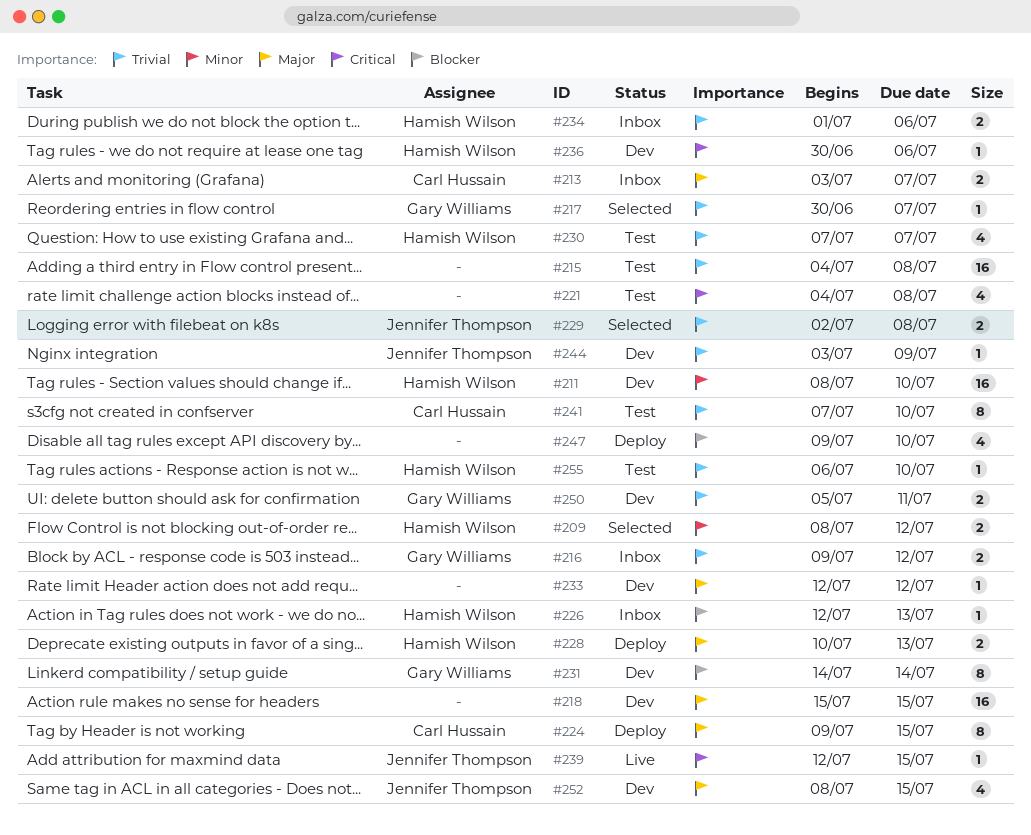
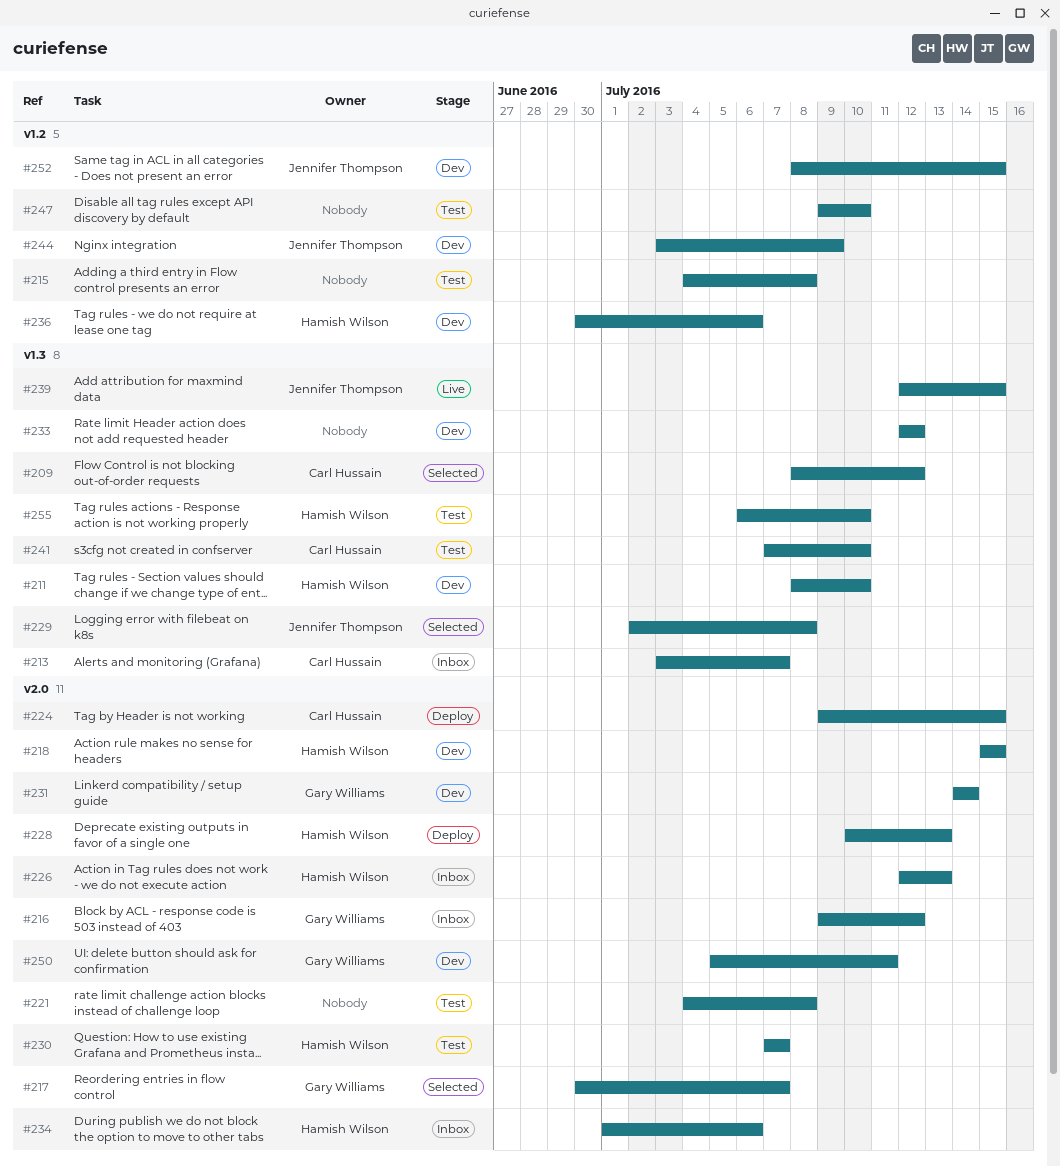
#209, owner: Hamish Wilson -> Carl Hussain
#218, owner: none -> Hamish Wilson
#247, status: Deploy -> Test

